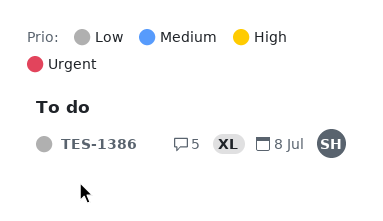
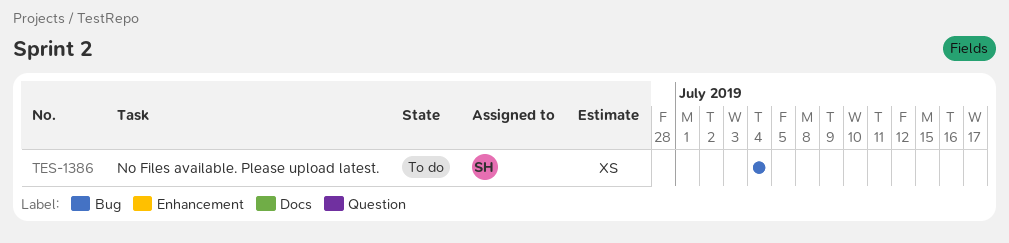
TES-1386, estimate: XL -> XS
TES-1386, due: Jul 8 -> Jul 4

